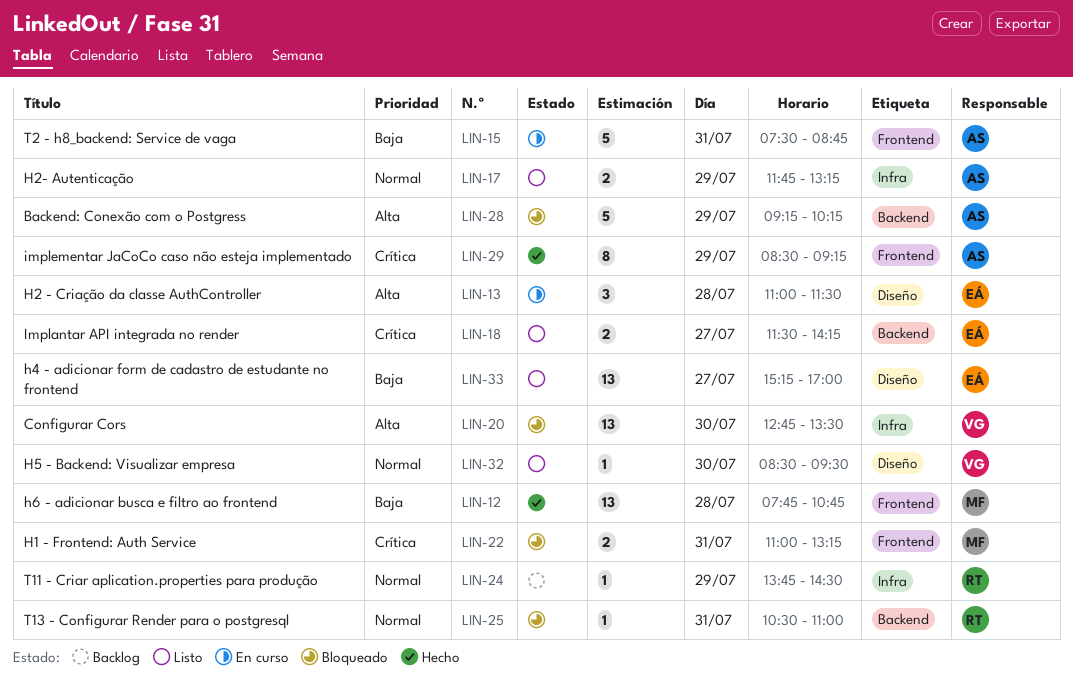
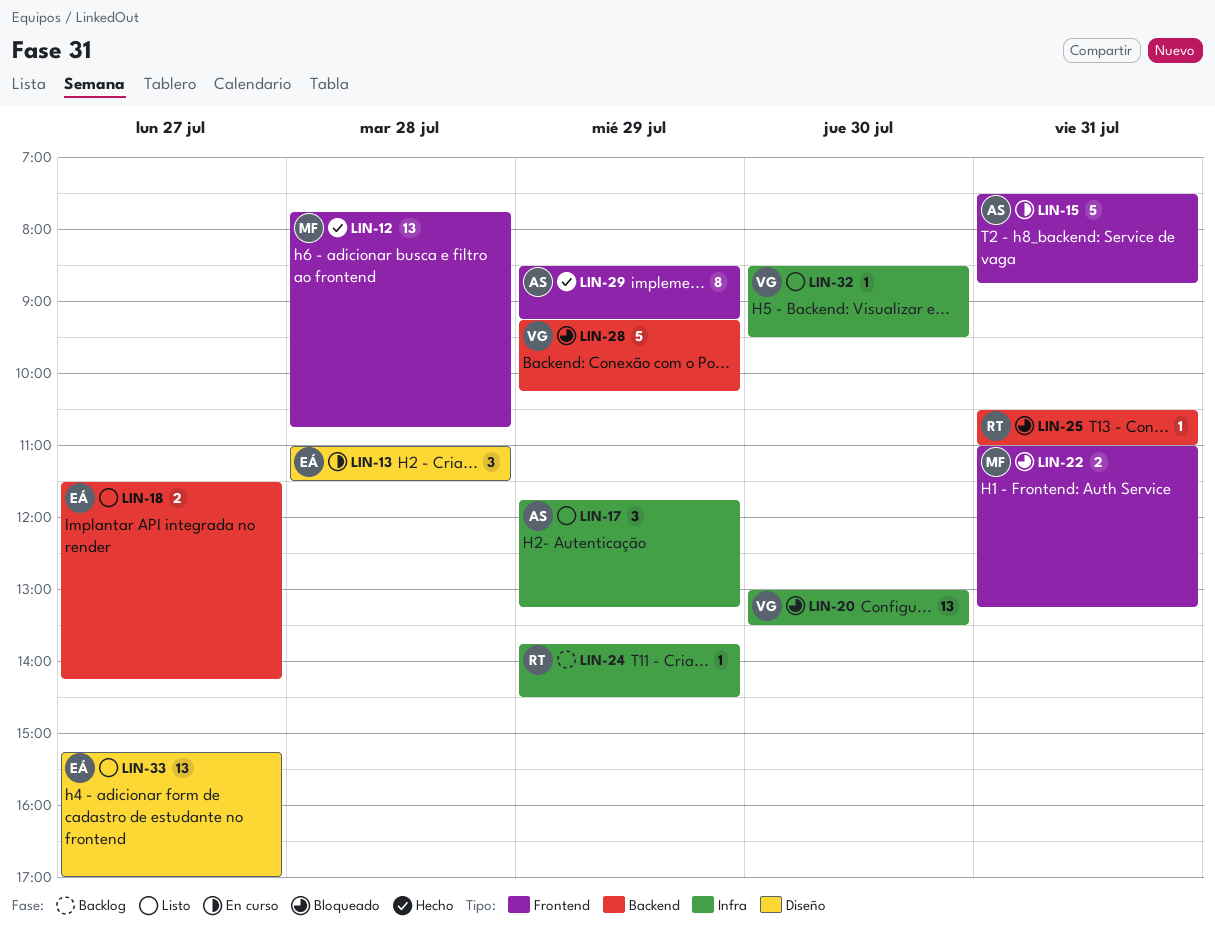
LIN-17, estimate: 2 -> 3
LIN-20, begins: 12:45 -> 13:00
LIN-28, owner: AS -> VG
LIN-32, label: Diseño -> Infra

